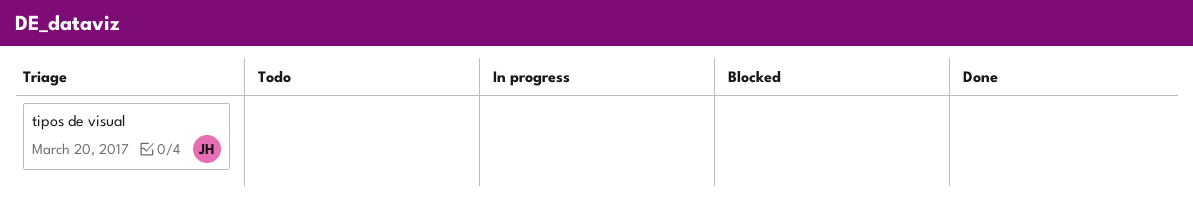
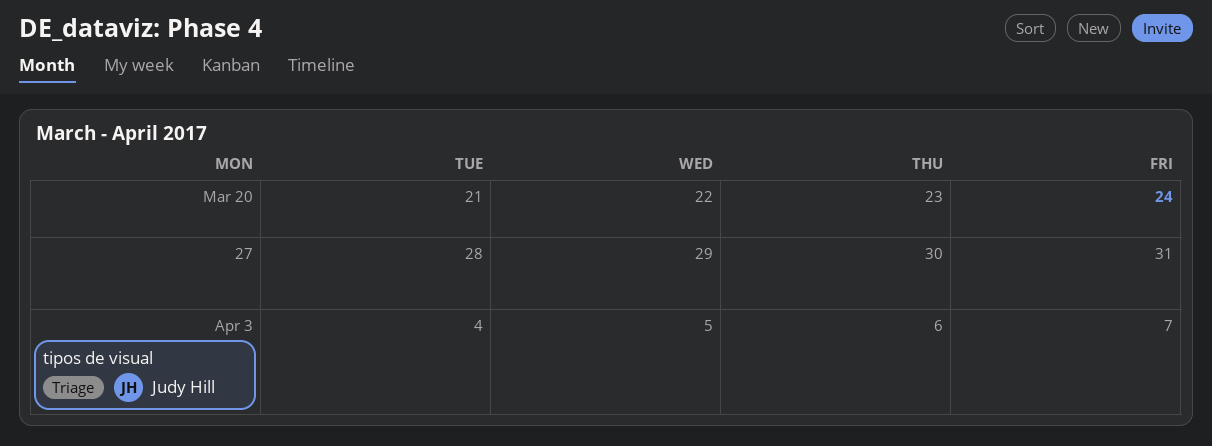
tipos de visual, due: Mar 20 -> Apr 3

